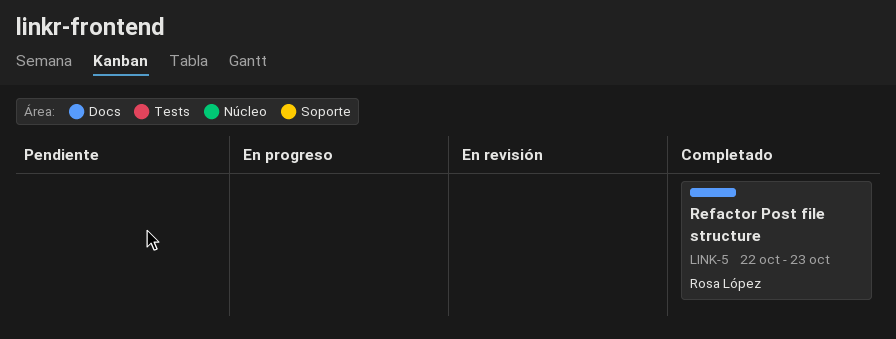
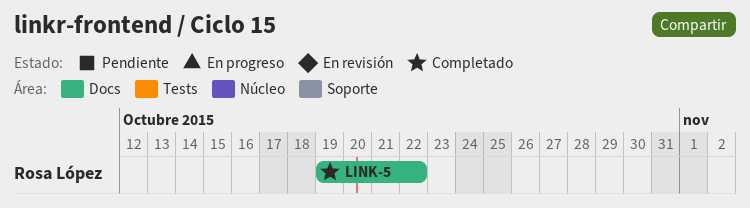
LINK-5, start: Oct 22 -> Oct 19
LINK-5, due: Oct 23 -> Oct 22

